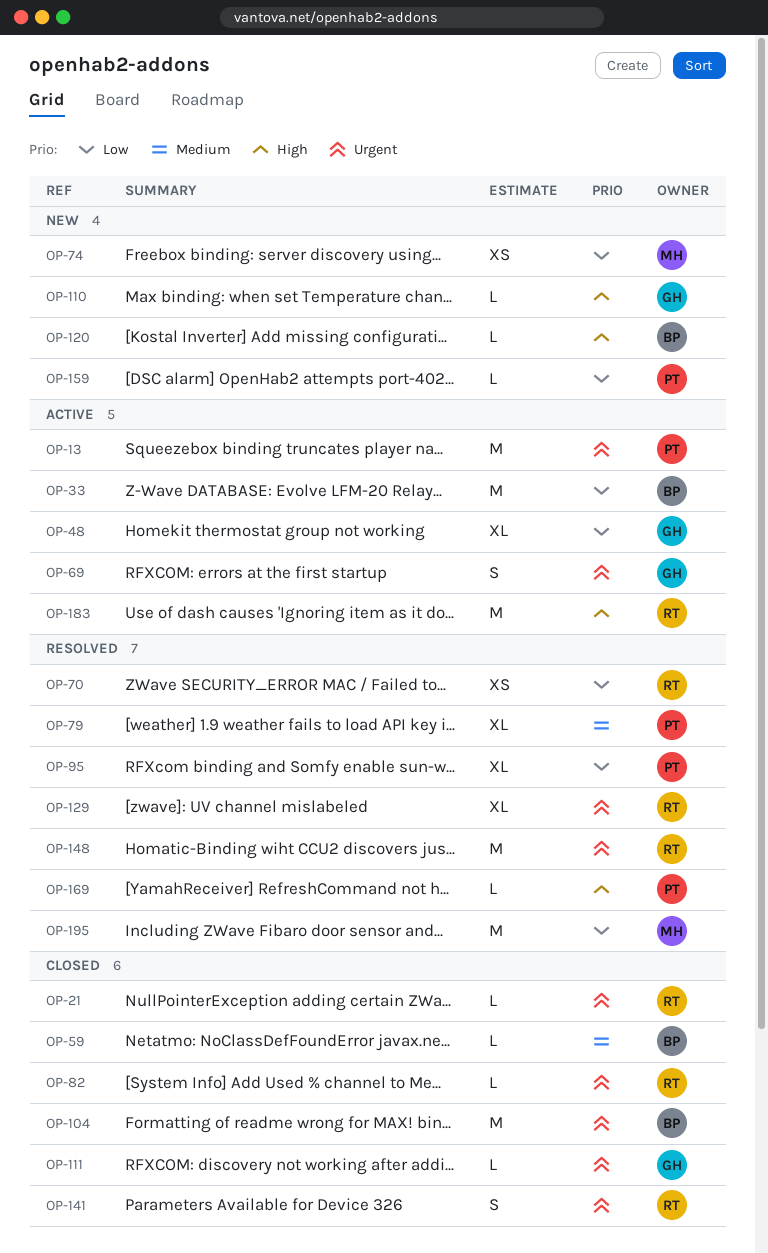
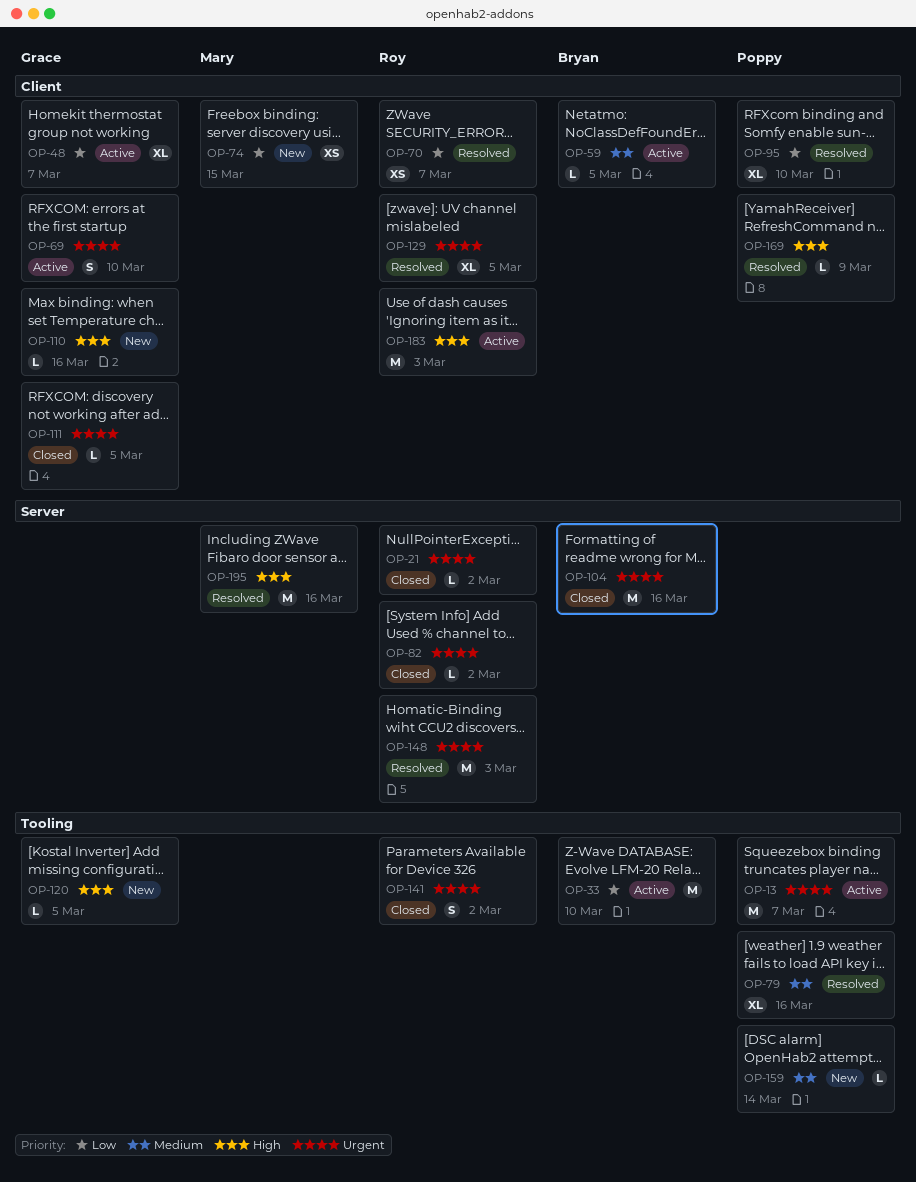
OP-59, status: Closed -> Active
OP-120, owner: Bryan -> Grace
OP-159, priority: Low -> Medium
OP-195, priority: Low -> High

